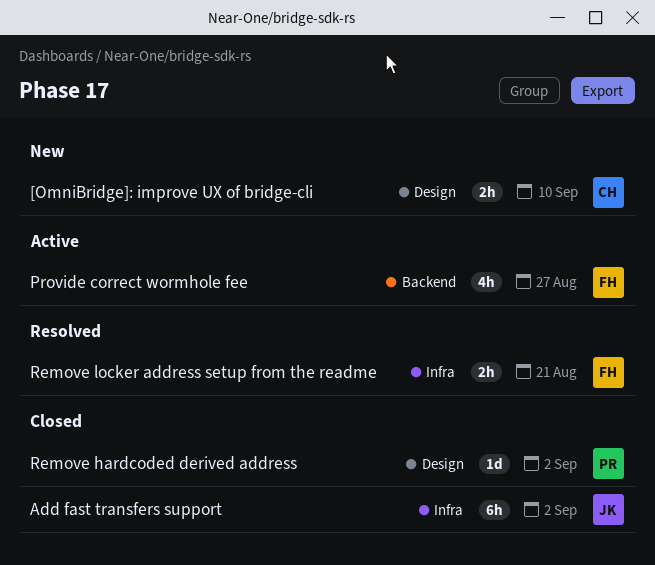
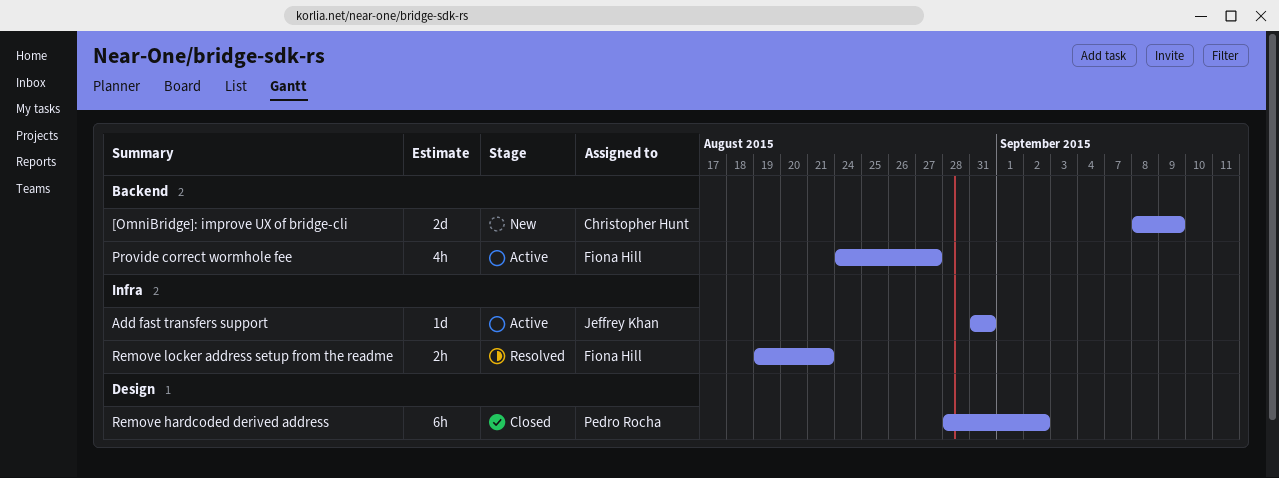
[OmniBridge]: improve UX of bridge-cli, label: Design -> Backend
[OmniBridge]: improve UX of bridge-cli, estimate: 2h -> 2d
[OmniBridge]: improve UX of bridge-cli, due: Sep 10 -> Sep 9
Add fast transfers support, status: Closed -> Active
Add fast transfers support, estimate: 6h -> 1d
Add fast transfers support, due: Sep 2 -> Aug 31
Remove hardcoded derived address, estimate: 1d -> 6h

